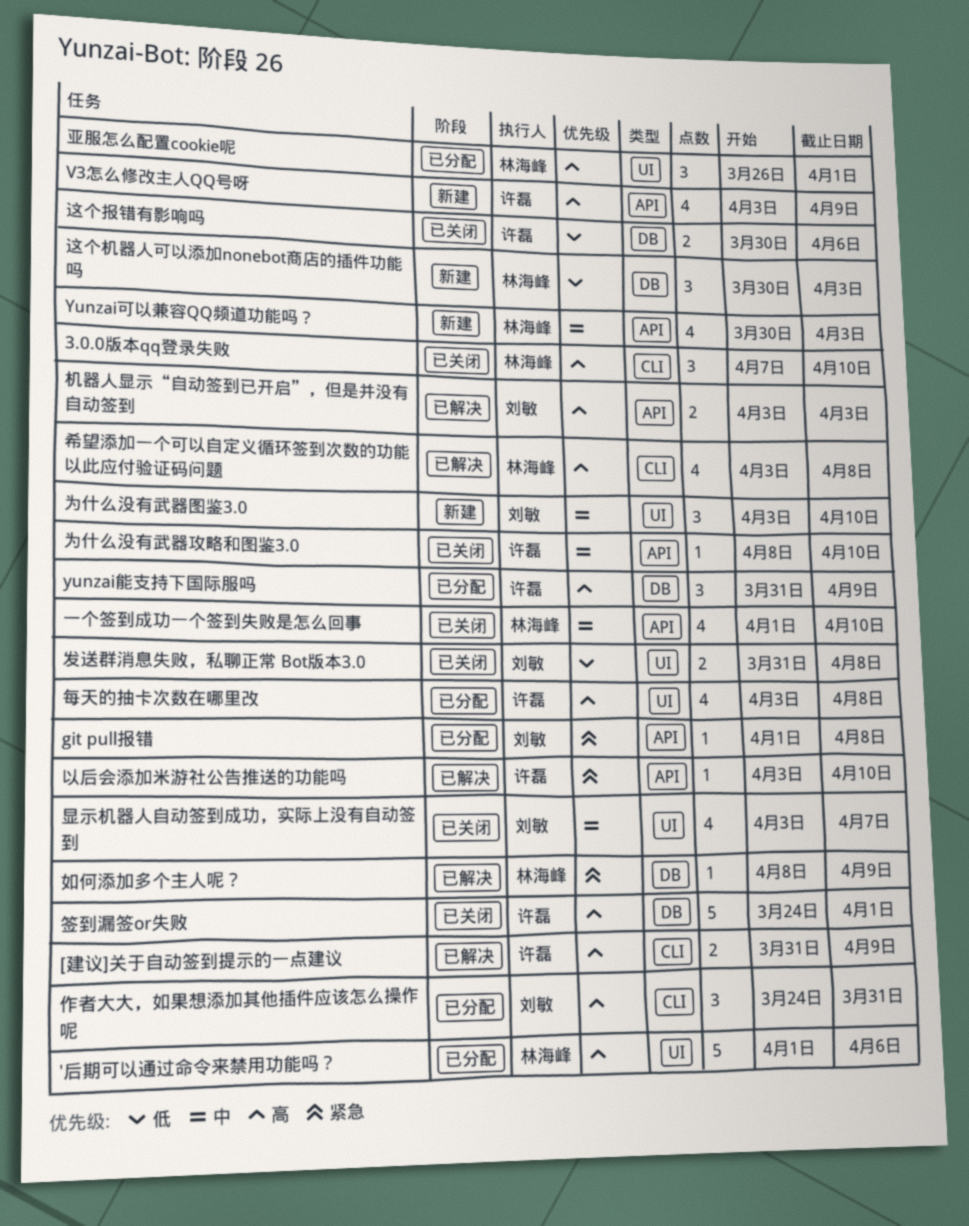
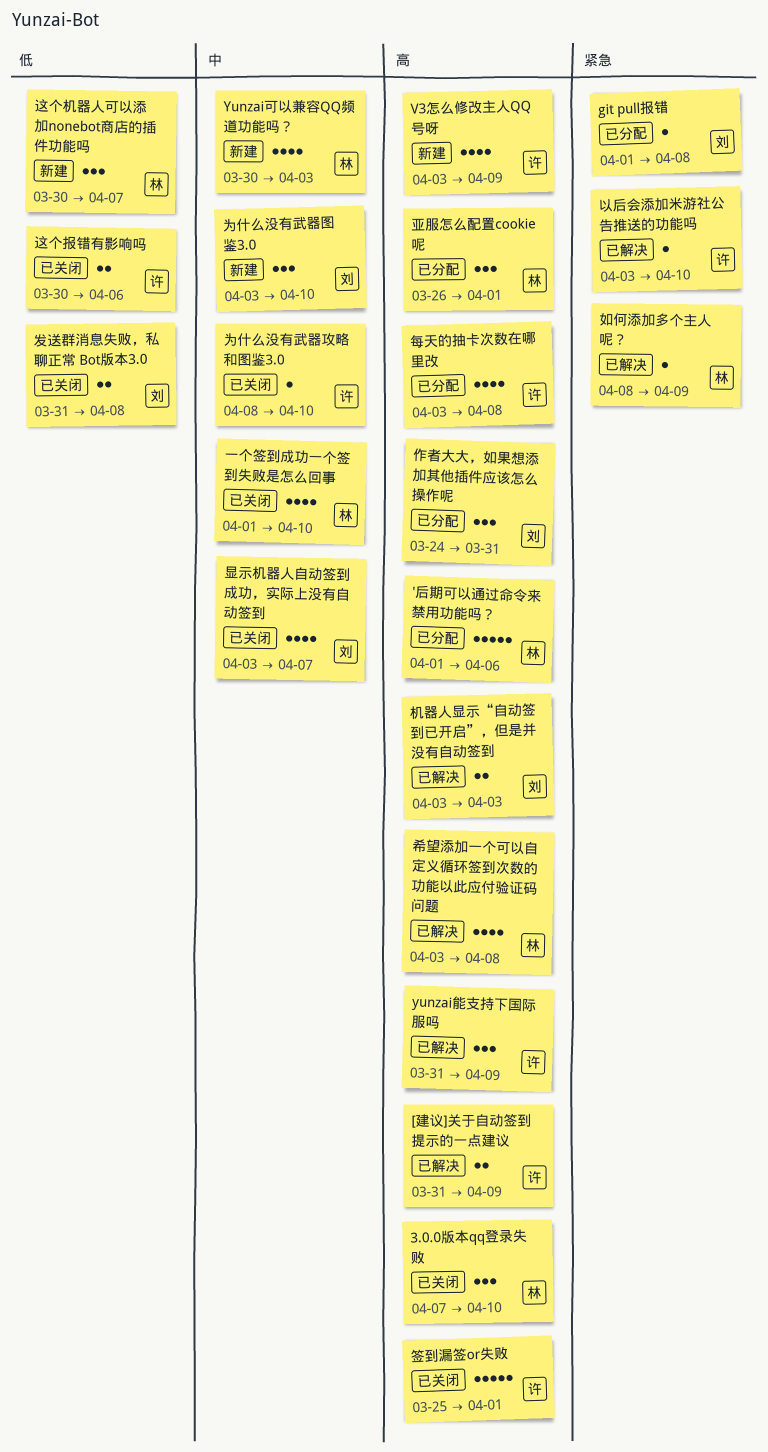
yunzai能支持下国际服吗, status: 已分配 -> 已解决
签到漏签or失败, start: Mar 24 -> Mar 25
这个机器人可以添加nonebot商店的插件功能吗, due: Apr 3 -> Apr 7

